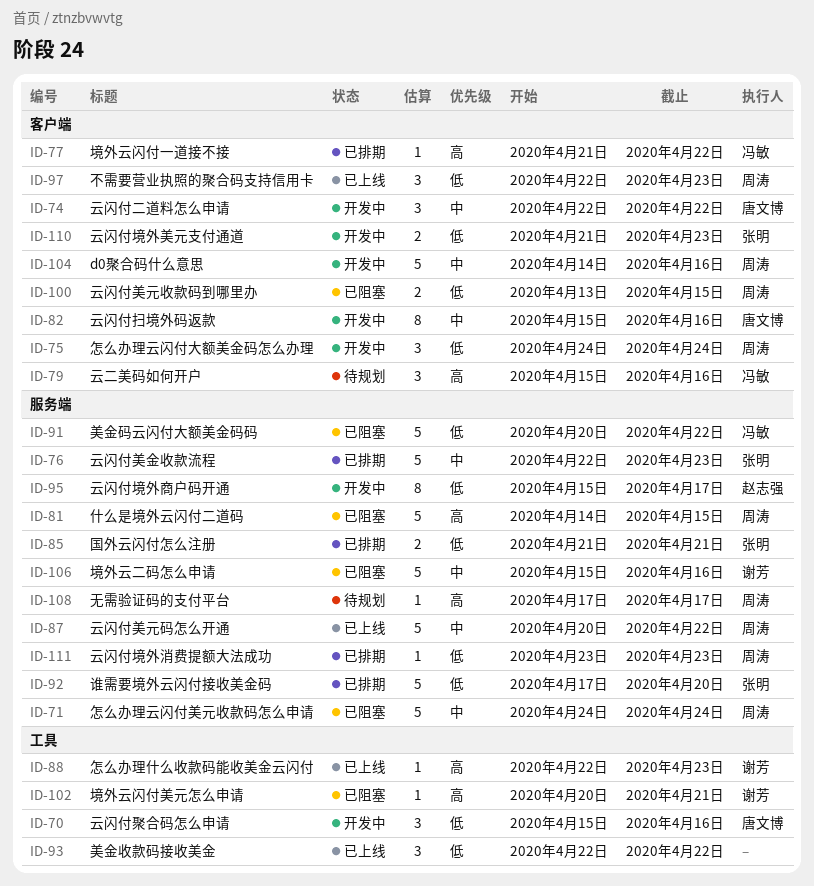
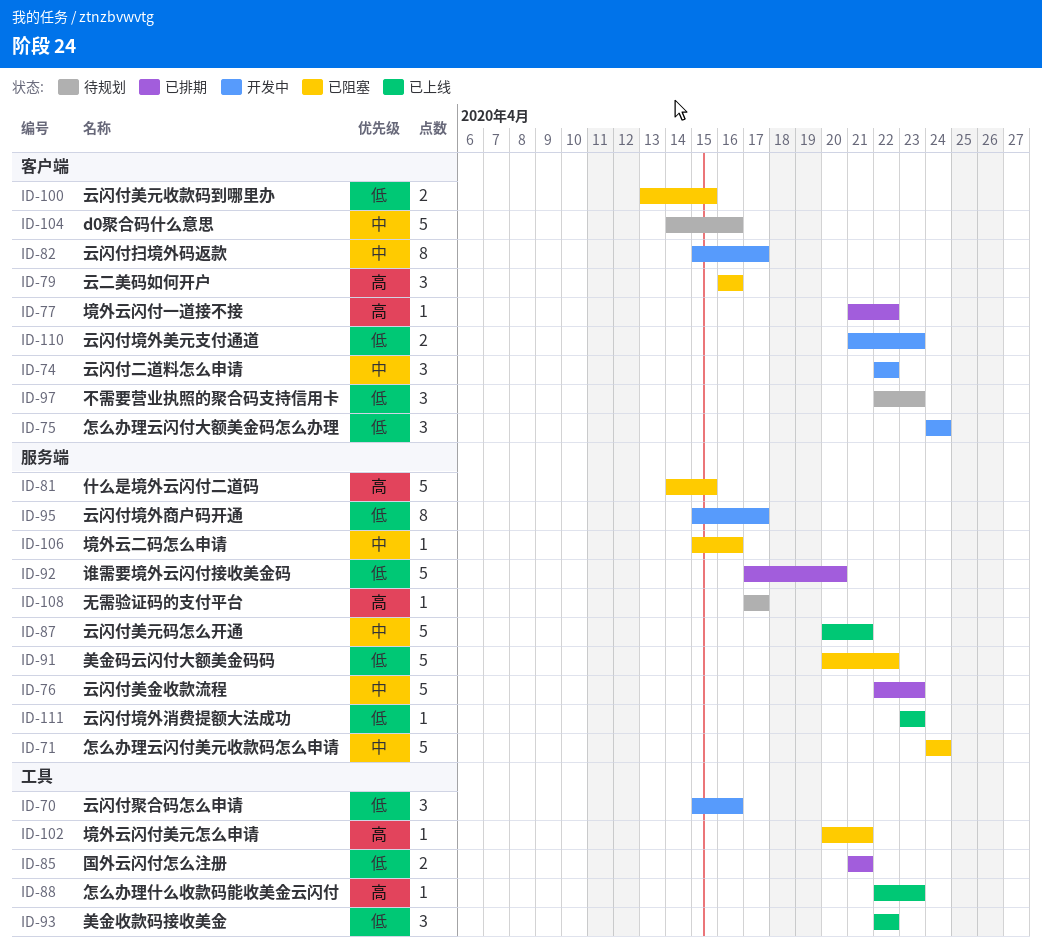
ID-79, status: 待规划 -> 已阻塞
ID-79, start: Apr 15 -> Apr 16
ID-82, due: Apr 16 -> Apr 17
ID-85, label: 服务端 -> 工具
ID-87, due: Apr 22 -> Apr 21
ID-97, status: 已上线 -> 待规划
ID-104, status: 开发中 -> 待规划
ID-106, estimate: 5 -> 1
ID-111, status: 已排期 -> 已上线

